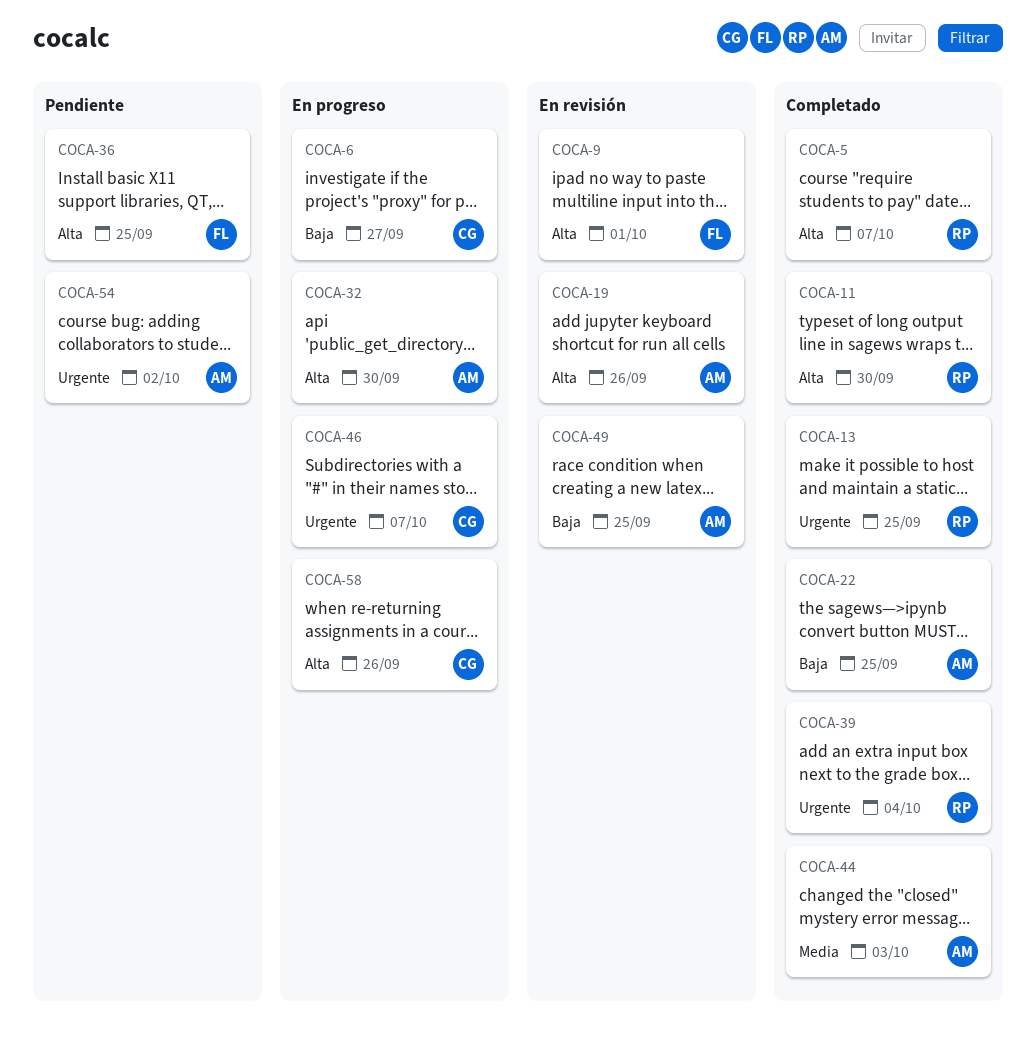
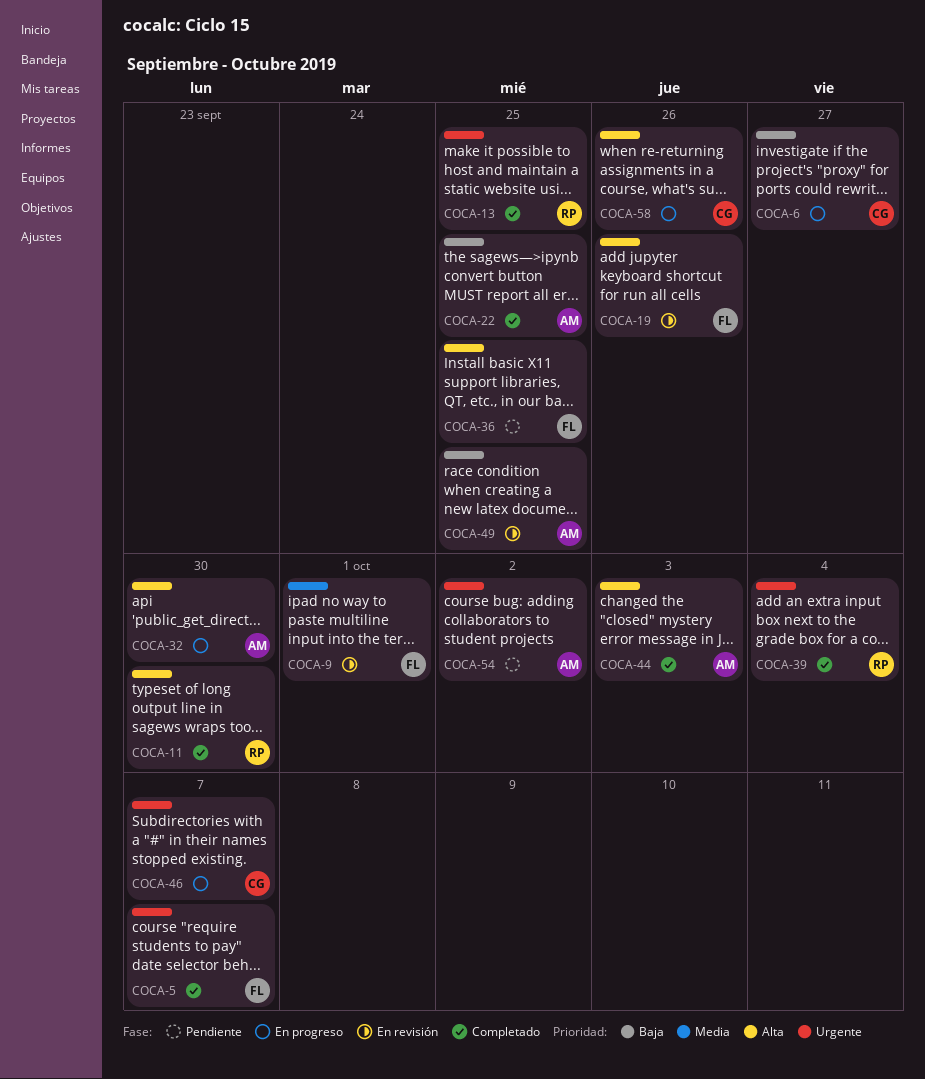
COCA-5, owner: RP -> FL
COCA-5, priority: Alta -> Urgente
COCA-9, priority: Alta -> Media
COCA-19, owner: AM -> FL
COCA-44, priority: Media -> Alta

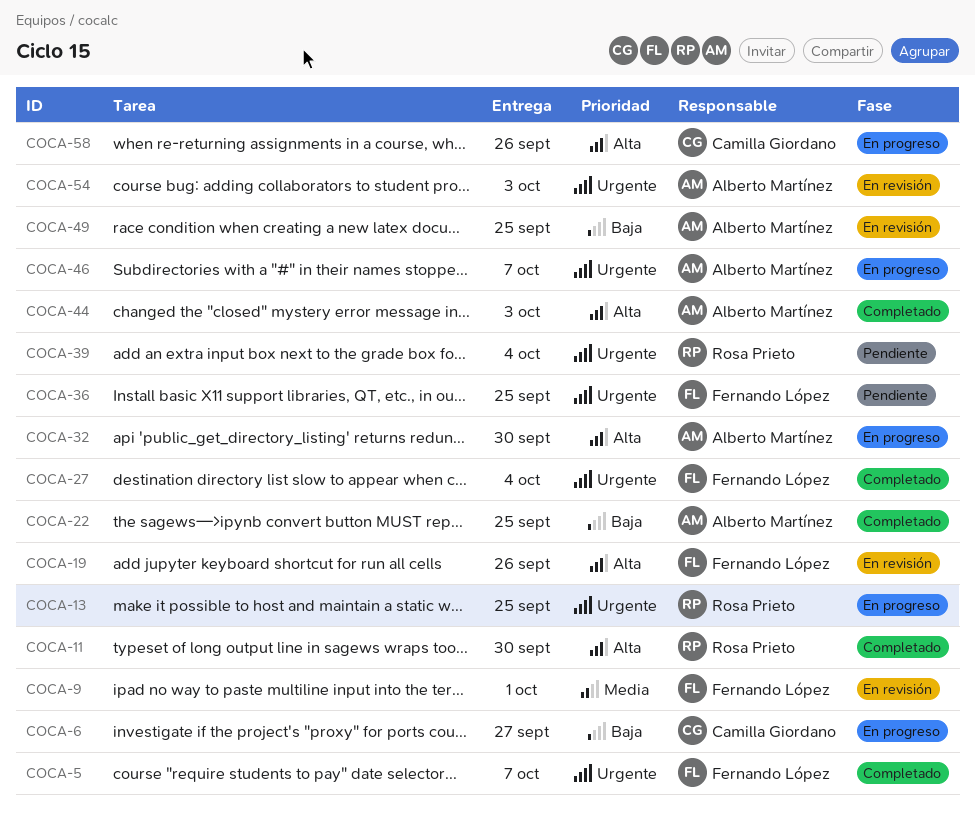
COCA-13, status: Completado -> En progreso
COCA-27: none -> present
COCA-36, priority: Alta -> Urgente
COCA-39, status: Completado -> Pendiente
COCA-46, owner: Camilla Giordano -> Alberto Martínez
COCA-54, status: Pendiente -> En revisión
COCA-54, due: Oct 2 -> Oct 3

